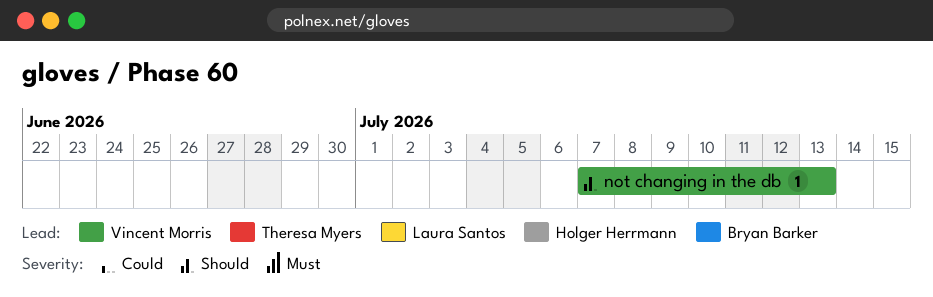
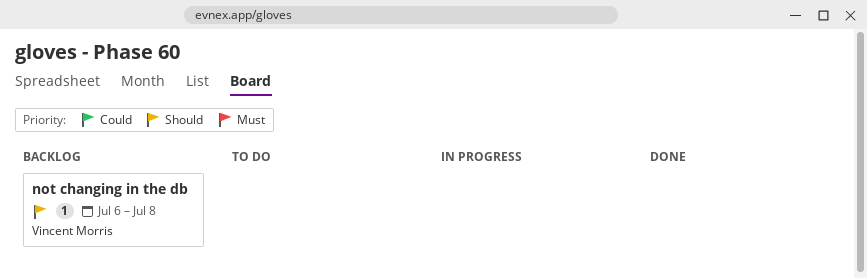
not changing in the db, start: Jul 7 -> Jul 6
not changing in the db, due: Jul 13 -> Jul 8

